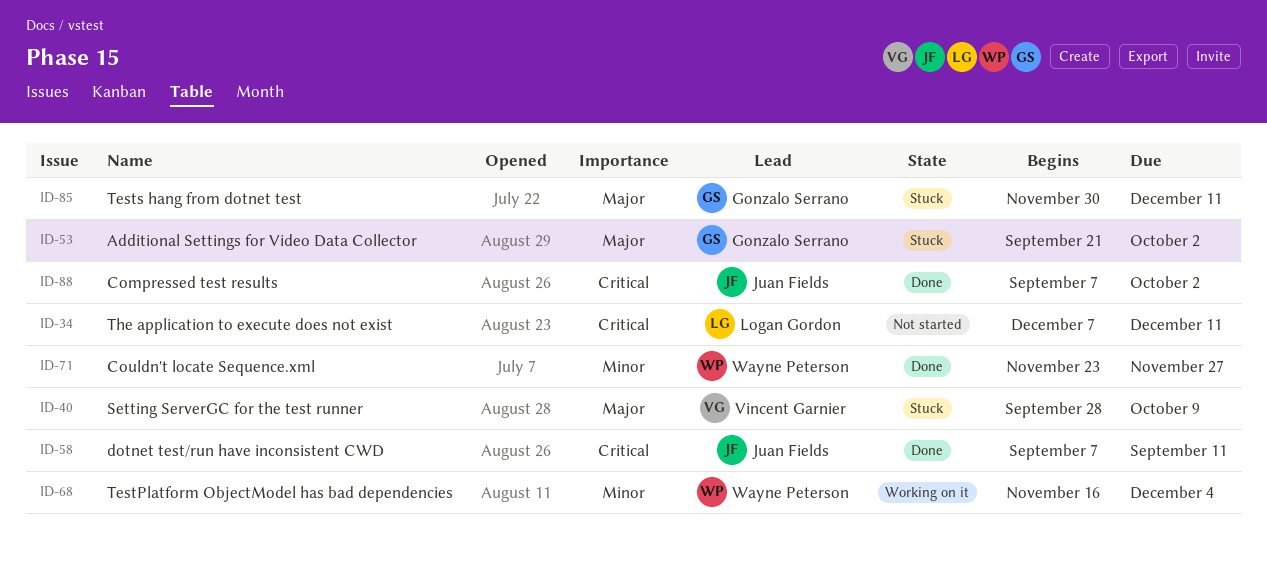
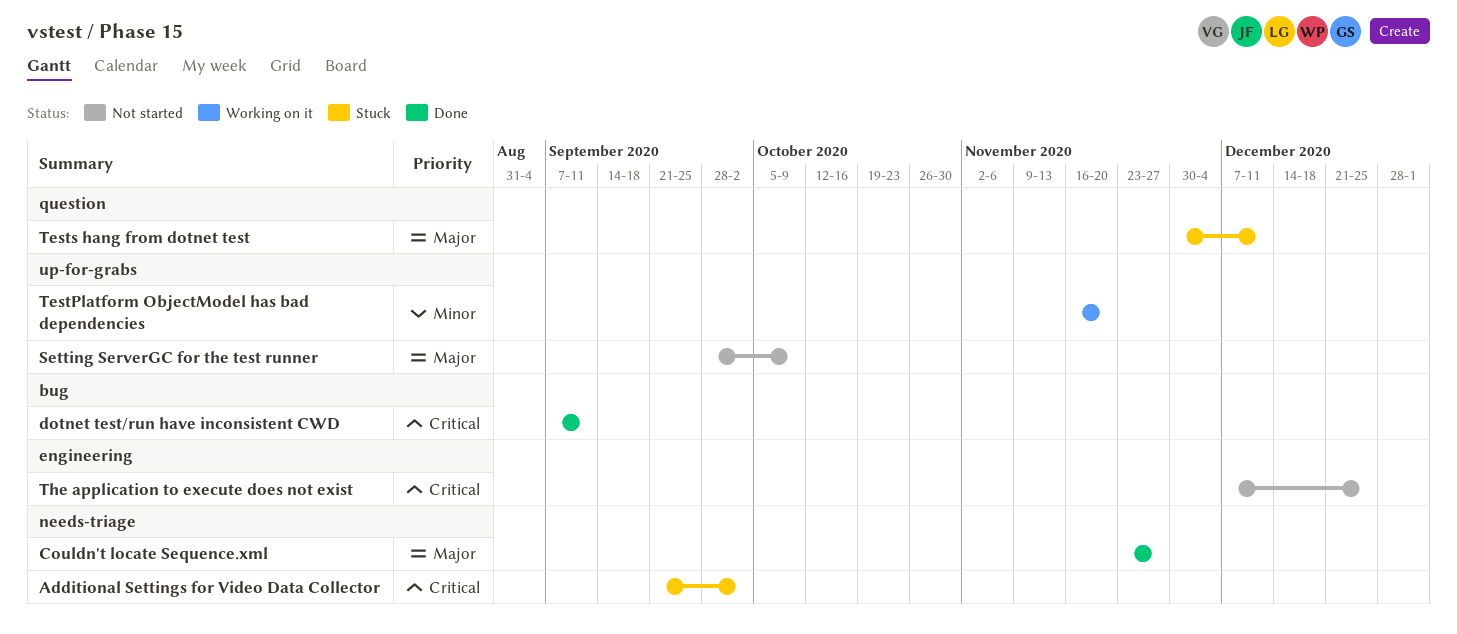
Additional Settings for Video Data Collector, priority: Major -> Critical
Compressed test results: present -> none
Couldn't locate Sequence.xml, priority: Minor -> Major
Setting ServerGC for the test runner, status: Stuck -> Not started
TestPlatform ObjectModel has bad dependencies, due: Dec 4 -> Nov 20
The application to execute does not exist, due: Dec 11 -> Dec 25

